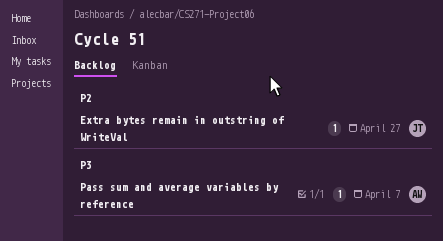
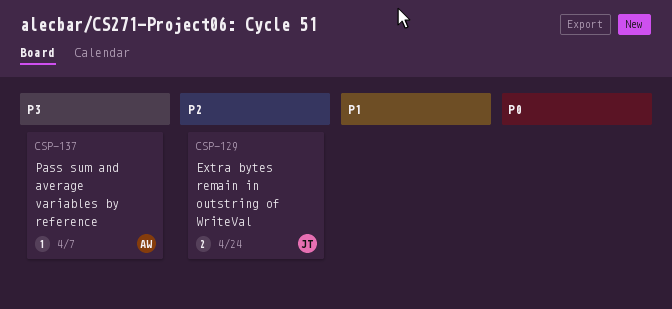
Extra bytes remain in outstring of WriteVal, estimate: 1 -> 2
Extra bytes remain in outstring of WriteVal, due: Apr 27 -> Apr 24

